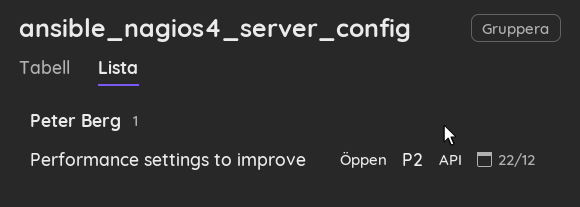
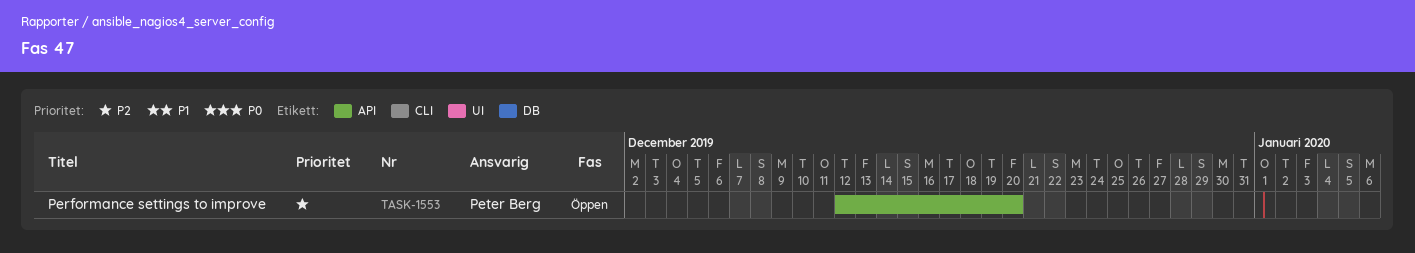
Performance settings to improve, due: Dec 22 -> Dec 20

